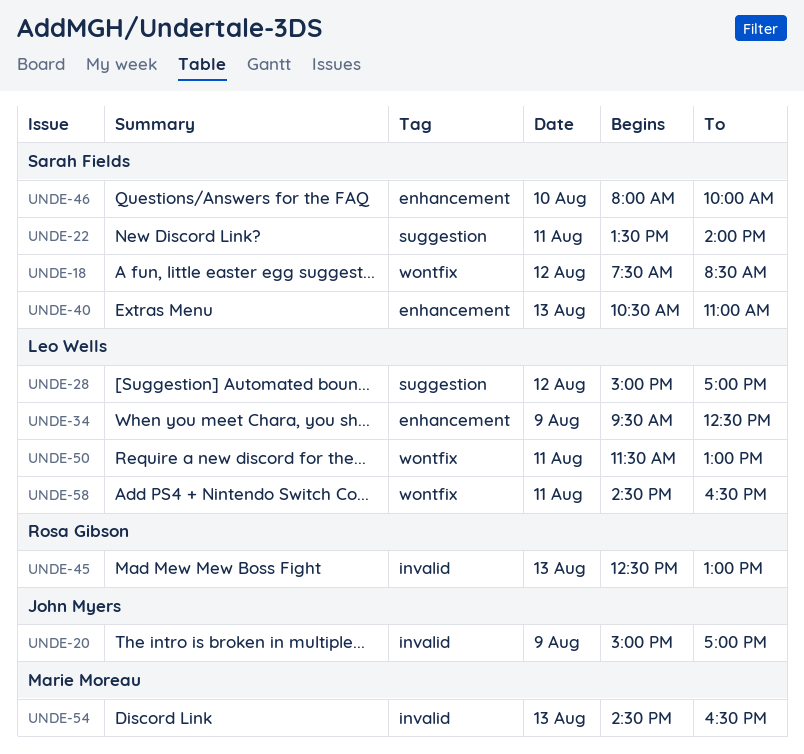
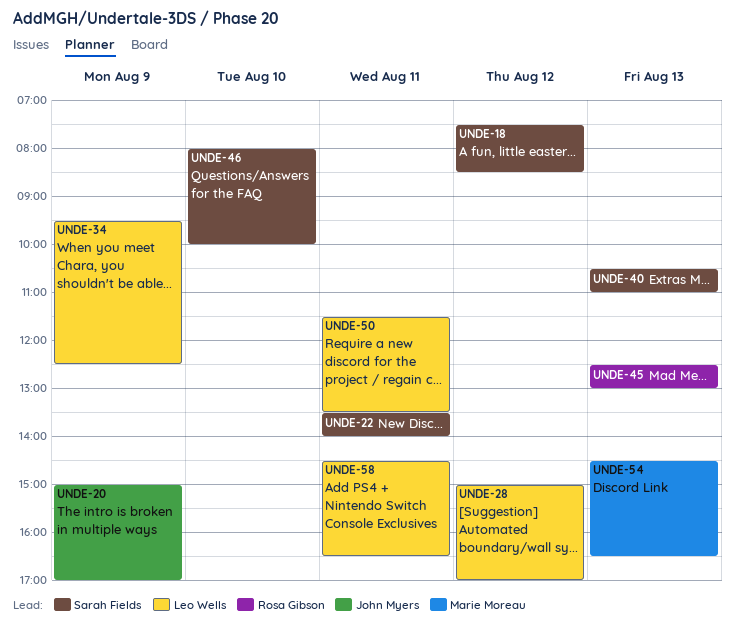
UNDE-50, ends: 13:00 -> 13:30

